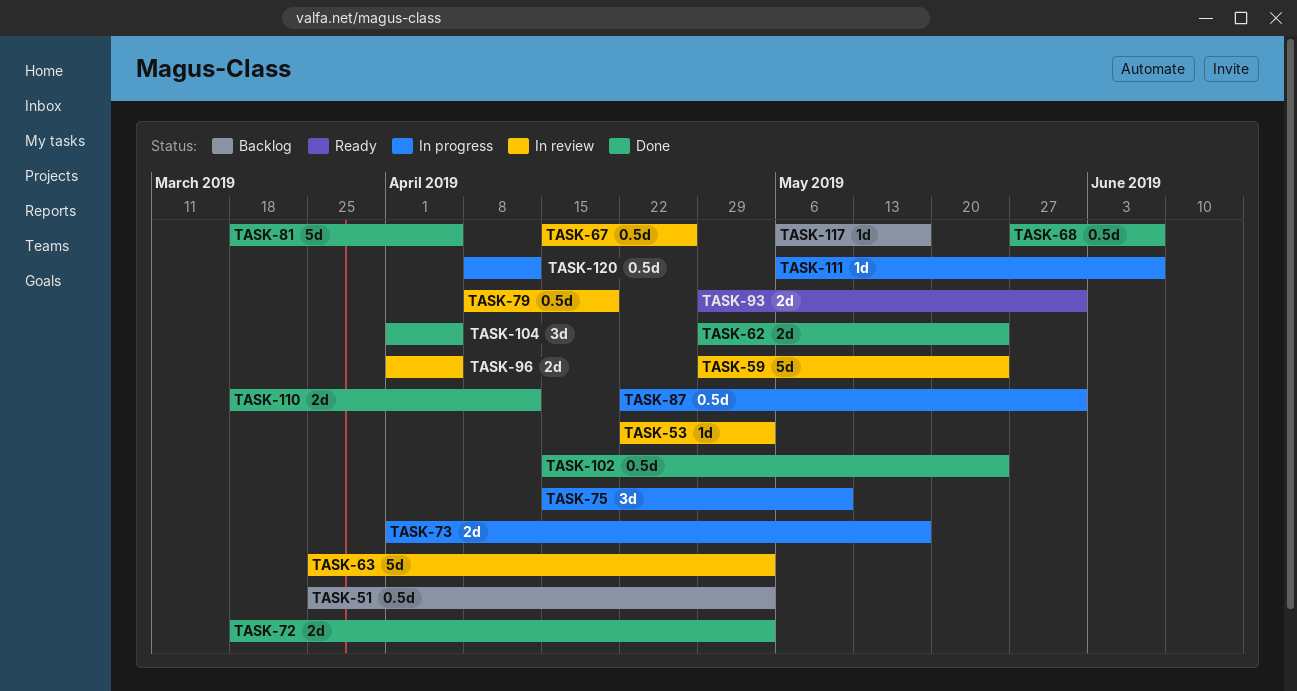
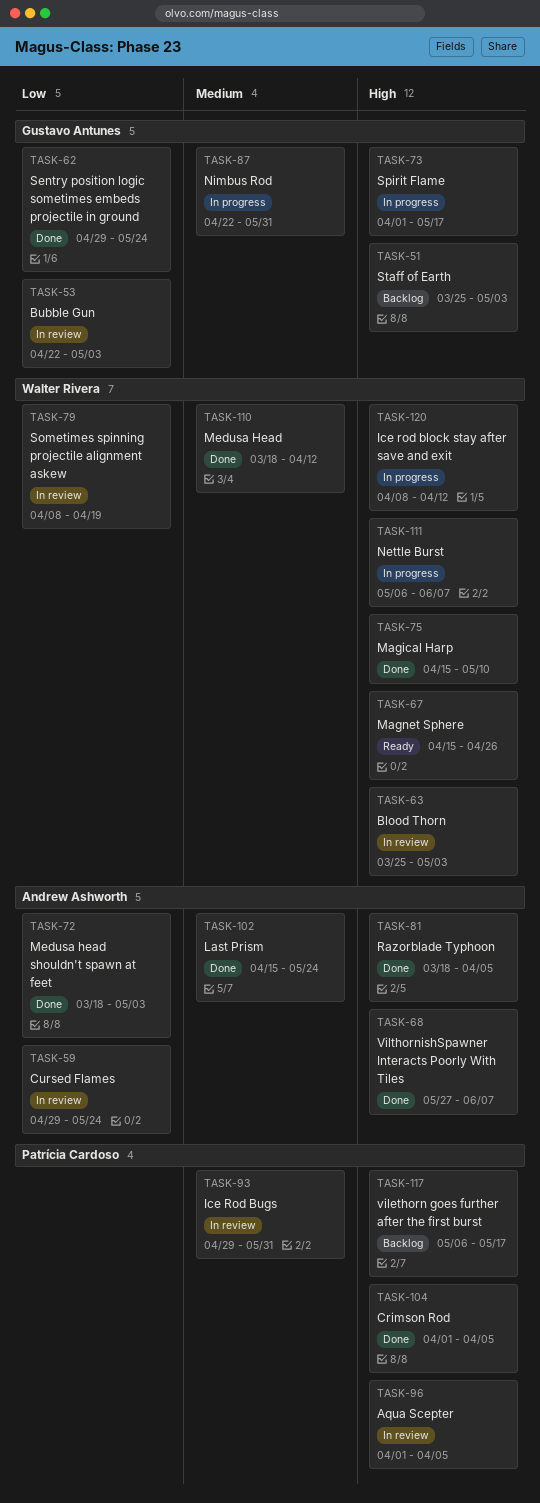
TASK-67, status: In review -> Ready
TASK-75, status: In progress -> Done
TASK-93, status: Ready -> In review

